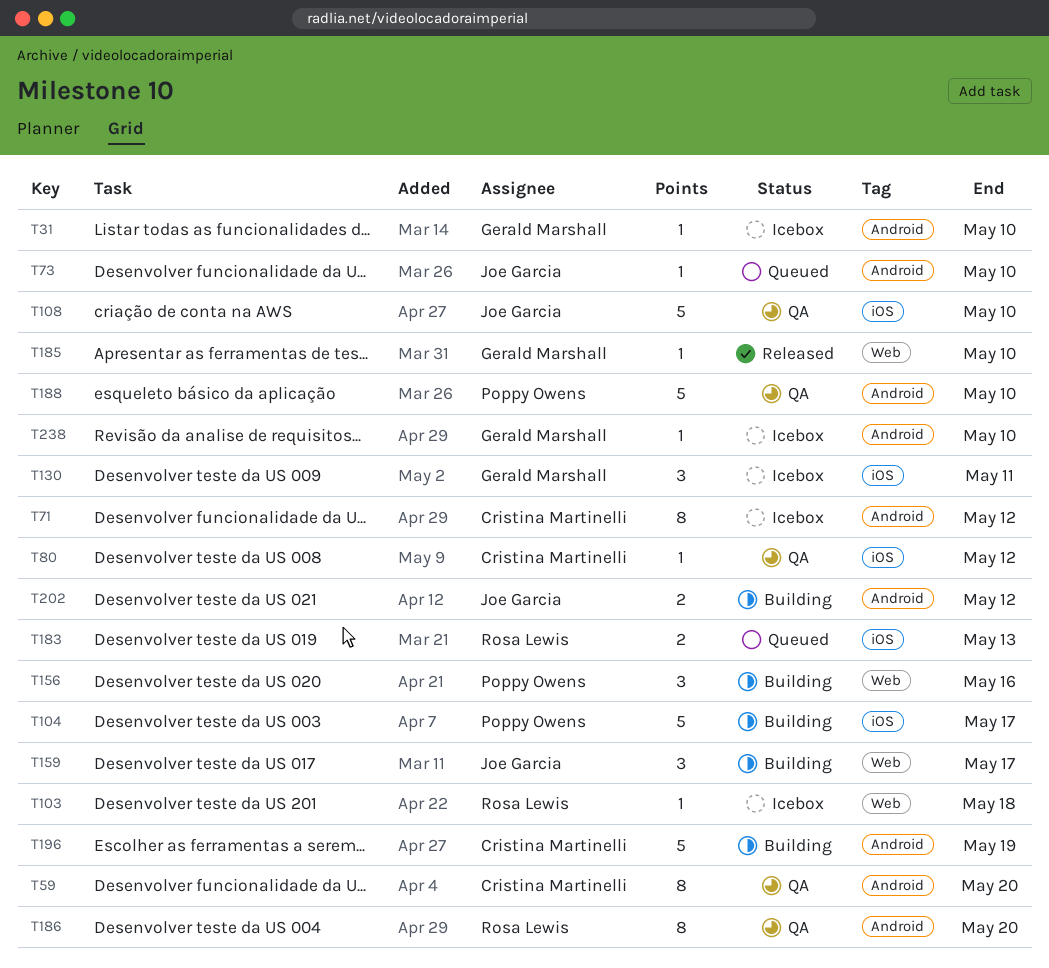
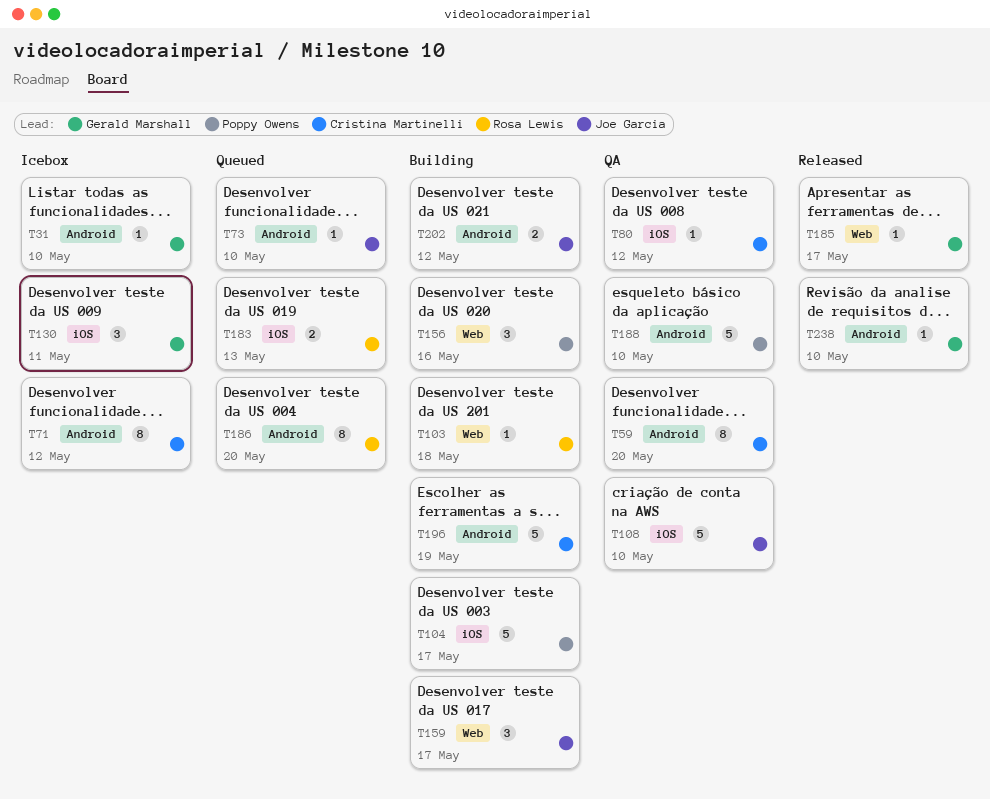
T103, status: Icebox -> Building
T185, due: May 10 -> May 17
T186, status: QA -> Queued
T238, status: Icebox -> Released

